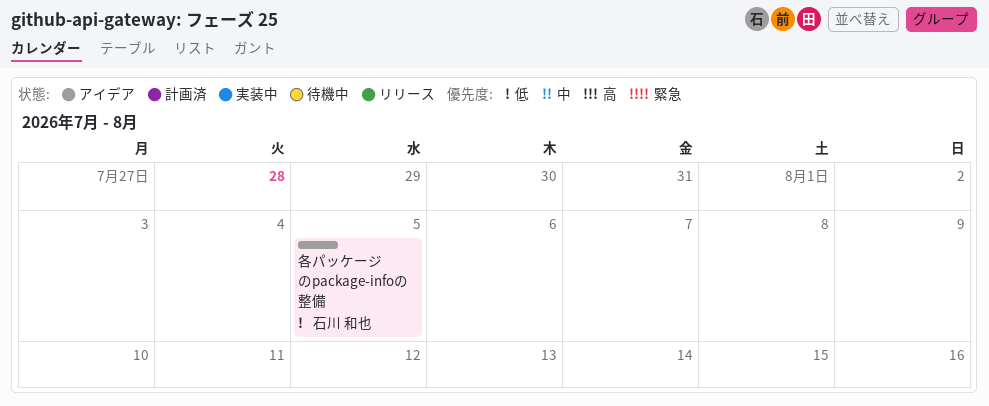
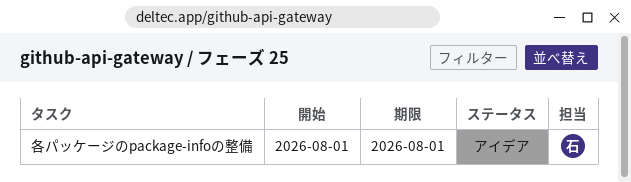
各パッケージのpackage-infoの整備, due: Aug 5 -> Aug 1

